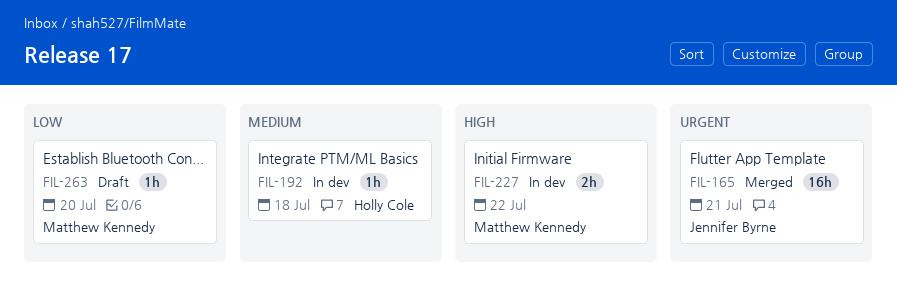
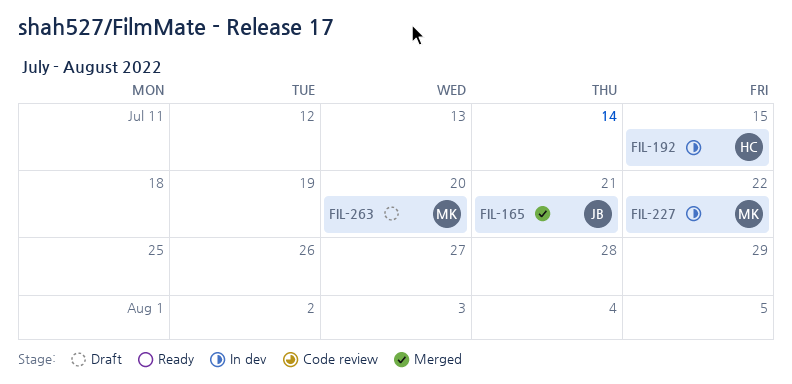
FIL-192, due: Jul 18 -> Jul 15

